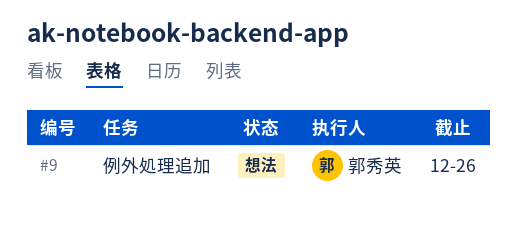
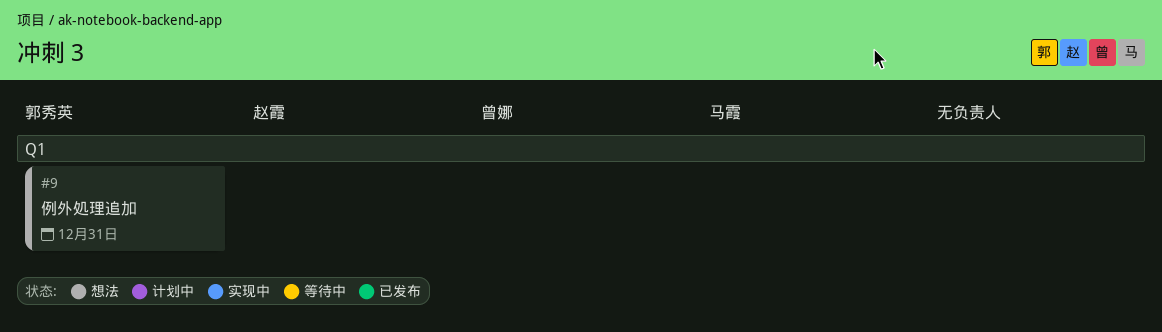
#9, due: Dec 26 -> Dec 31

